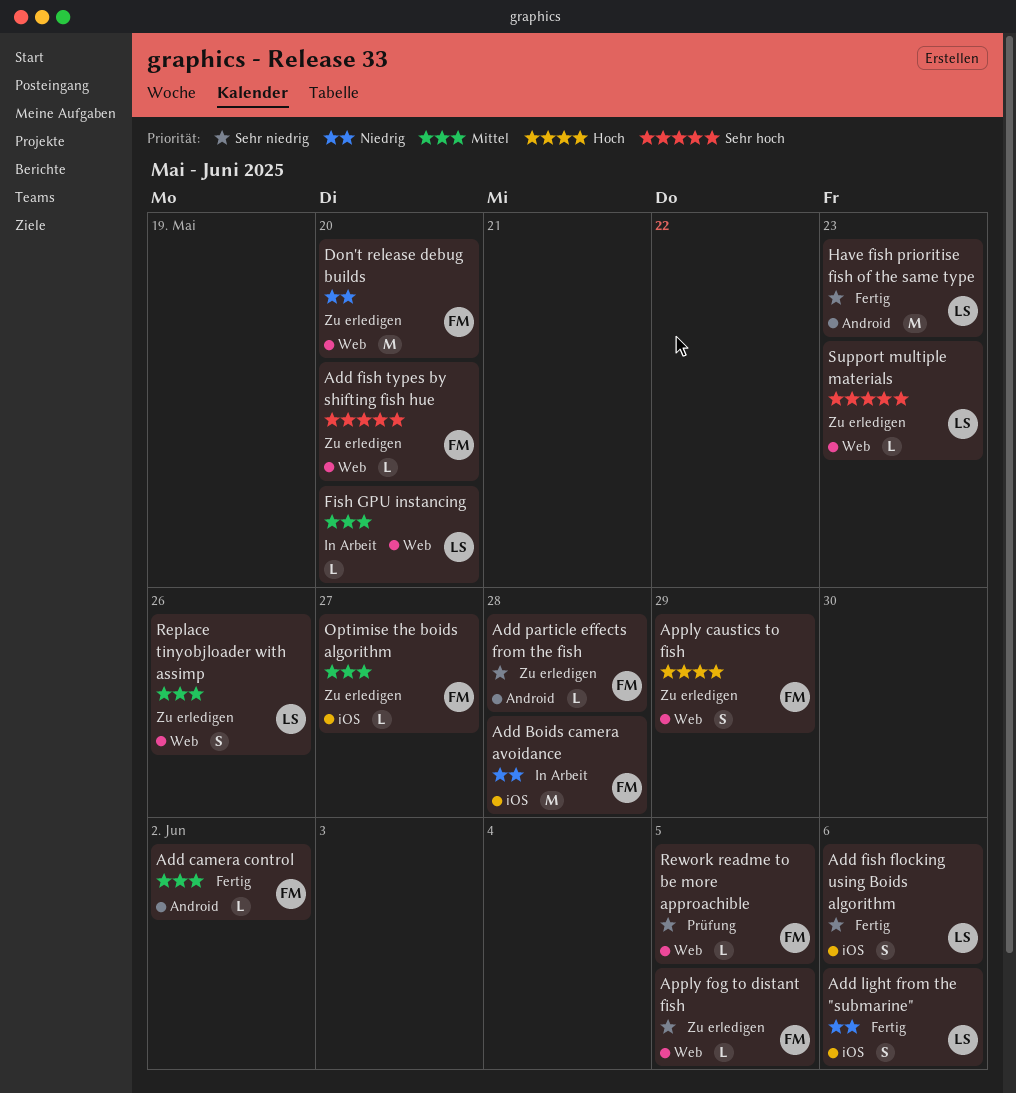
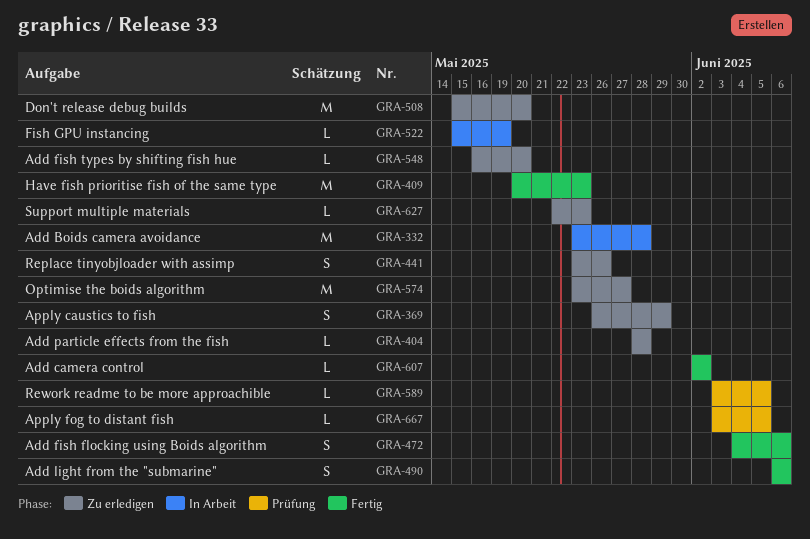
Apply fog to distant fish, status: Zu erledigen -> Prüfung
Fish GPU instancing, due: May 20 -> May 19
Optimise the boids algorithm, estimate: L -> M

